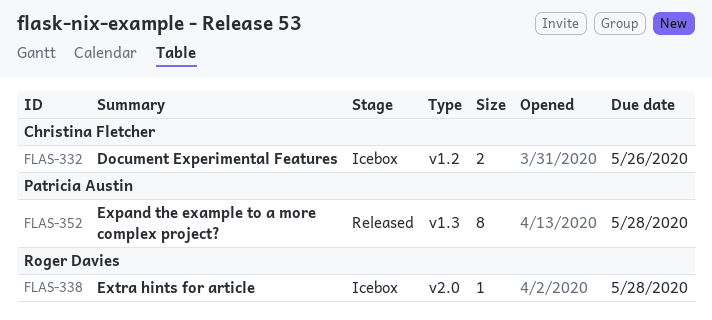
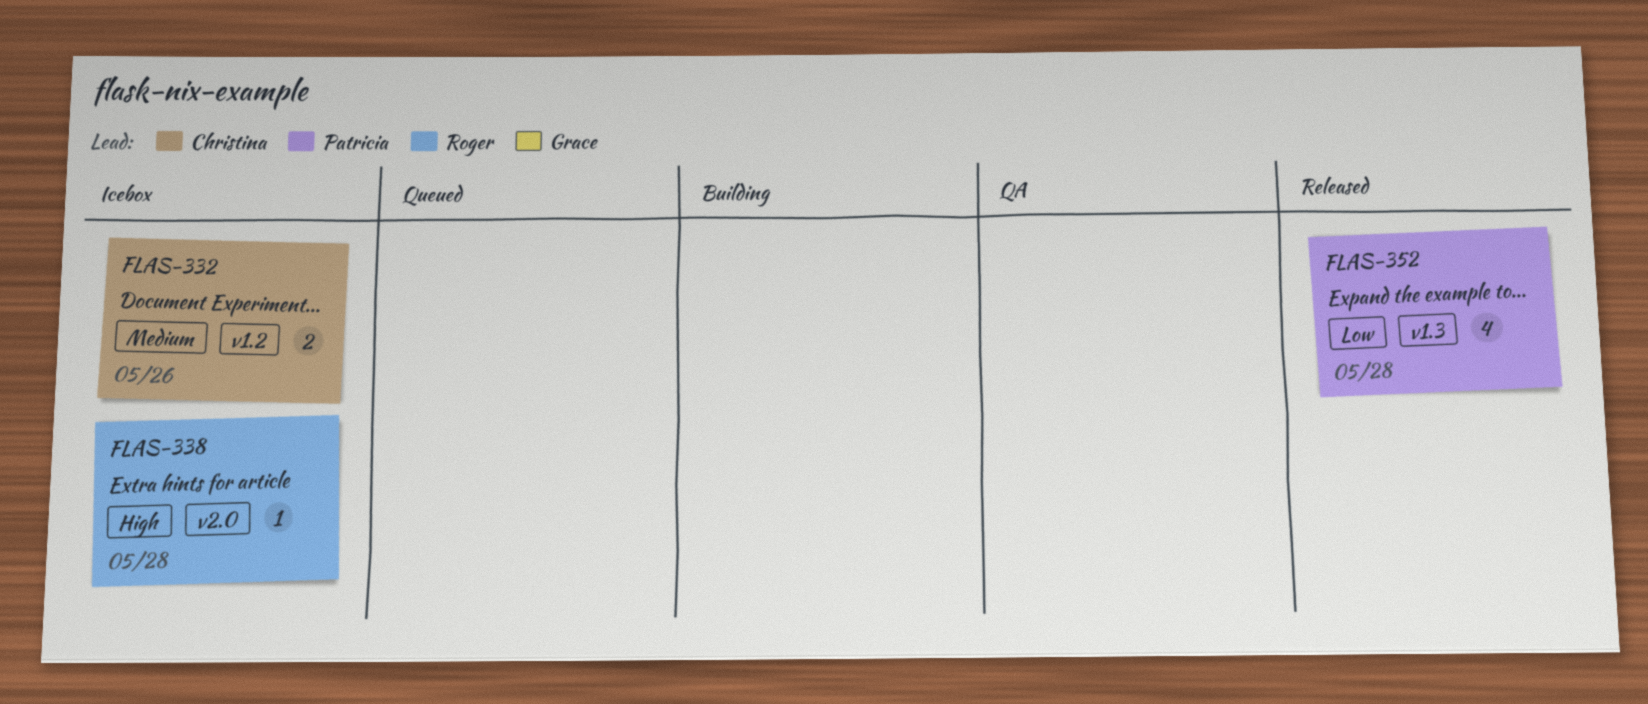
FLAS-352, estimate: 8 -> 4

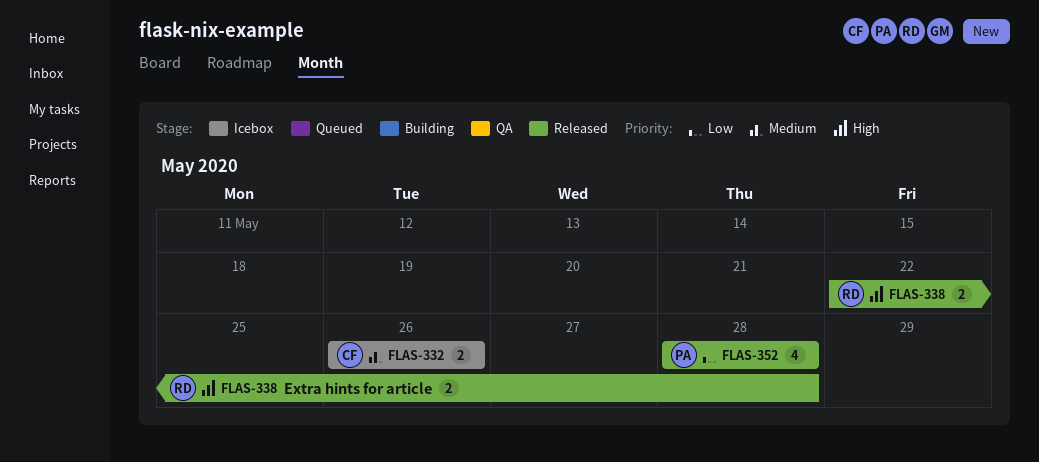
FLAS-338, status: Icebox -> Released
FLAS-338, estimate: 1 -> 2

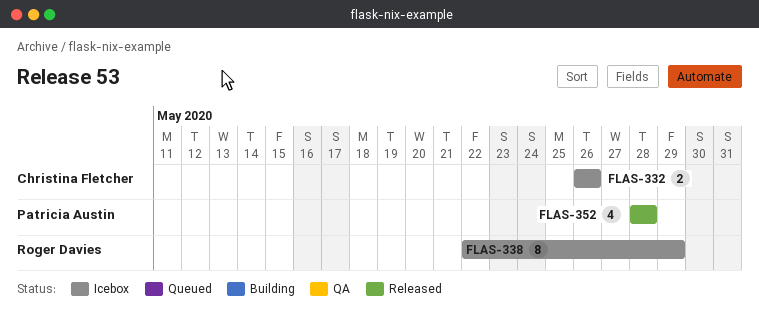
FLAS-338, status: Released -> Icebox
FLAS-338, estimate: 2 -> 8
FLAS-338, due: May 28 -> May 29

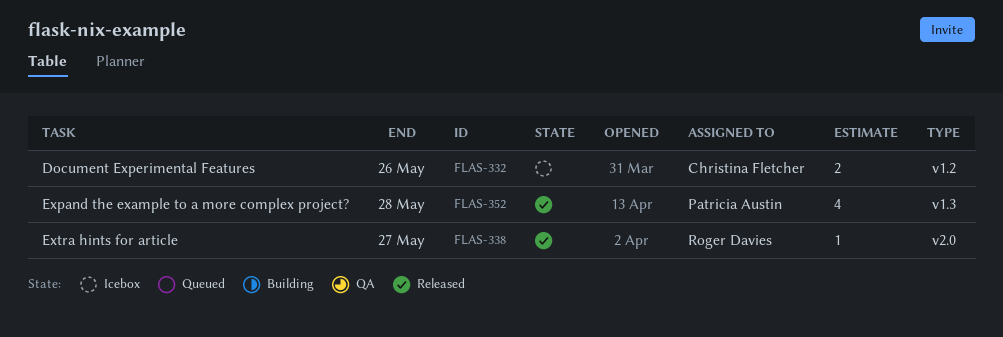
FLAS-338, status: Icebox -> Released
FLAS-338, estimate: 8 -> 1
FLAS-338, due: May 29 -> May 27

